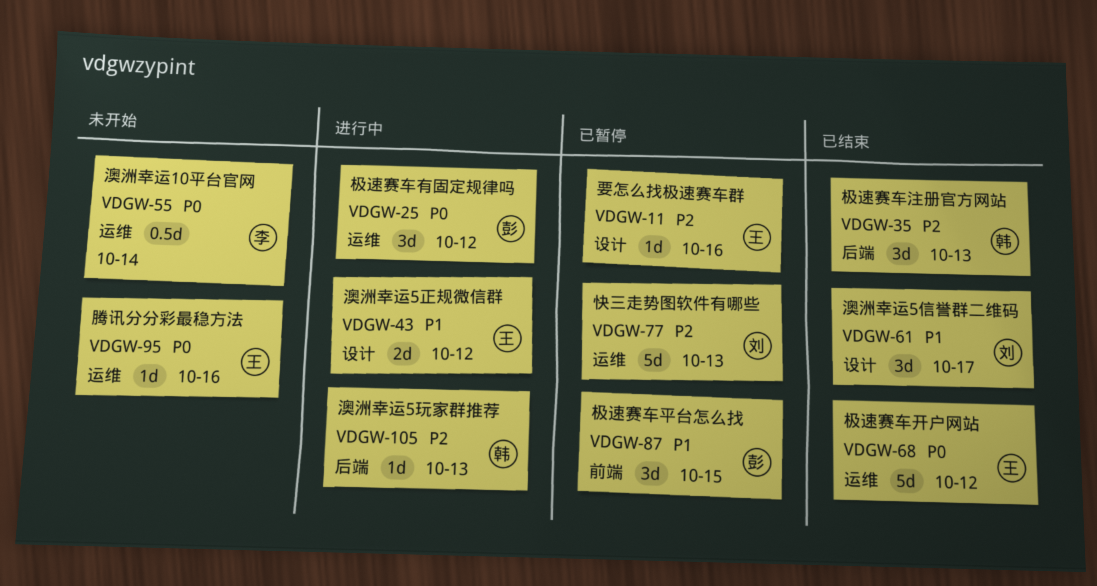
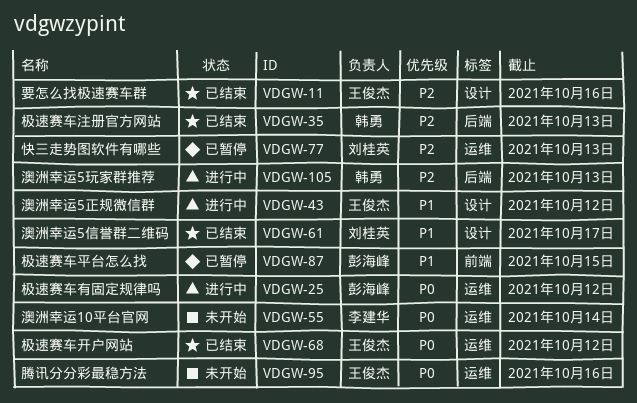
VDGW-11, status: 已暂停 -> 已结束

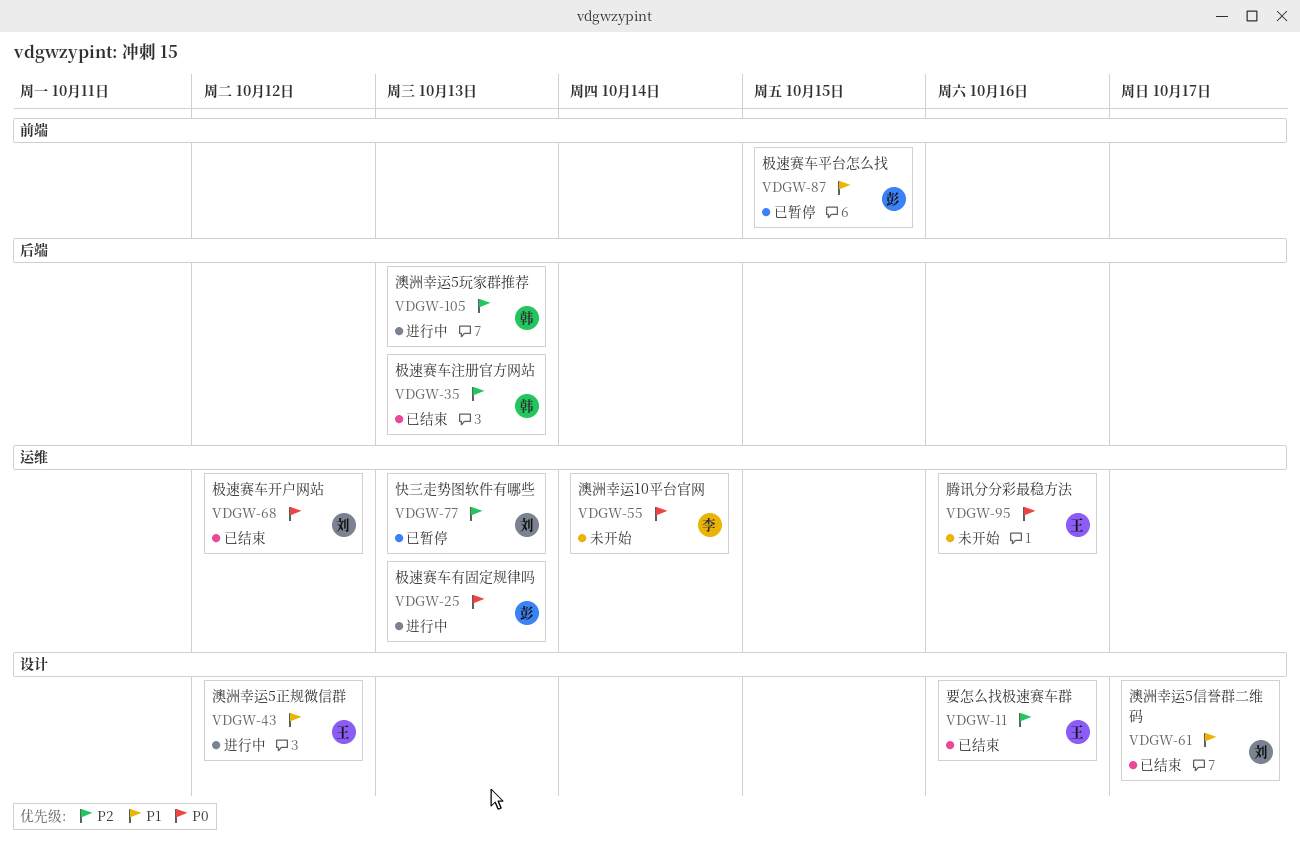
VDGW-25, due: Oct 12 -> Oct 13
VDGW-68, owner: 王俊杰 -> 刘桂英

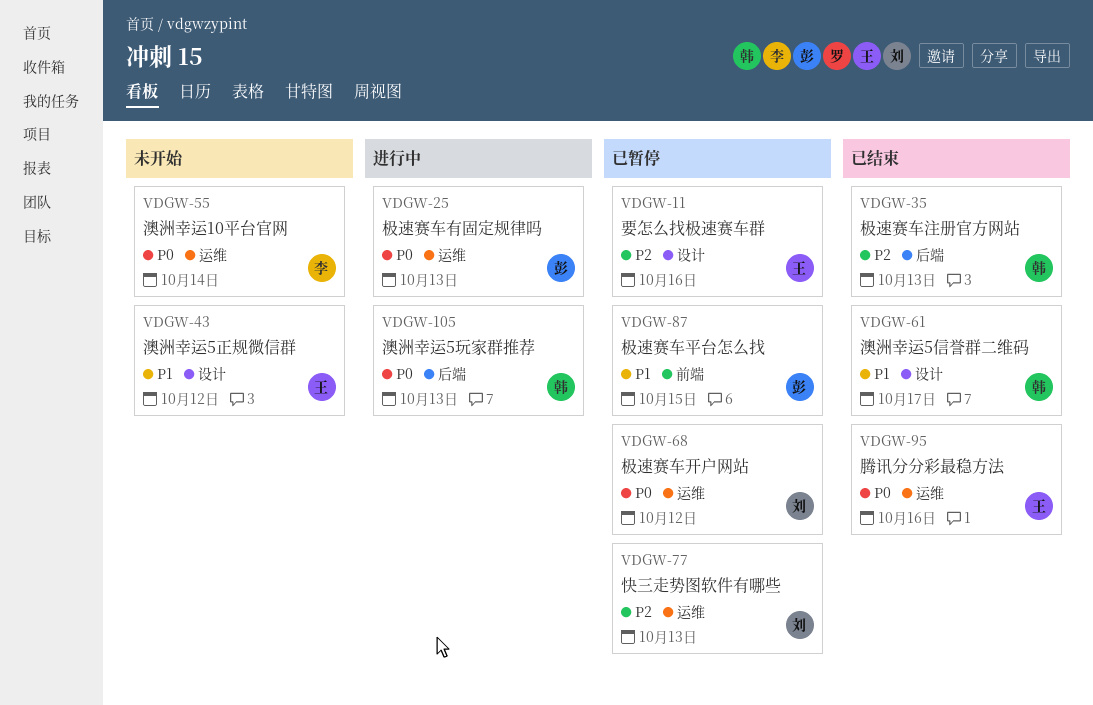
VDGW-11, status: 已结束 -> 已暂停
VDGW-43, status: 进行中 -> 未开始
VDGW-61, owner: 刘 -> 韩
VDGW-68, status: 已结束 -> 已暂停
VDGW-95, status: 未开始 -> 已结束
VDGW-105, priority: P2 -> P0

